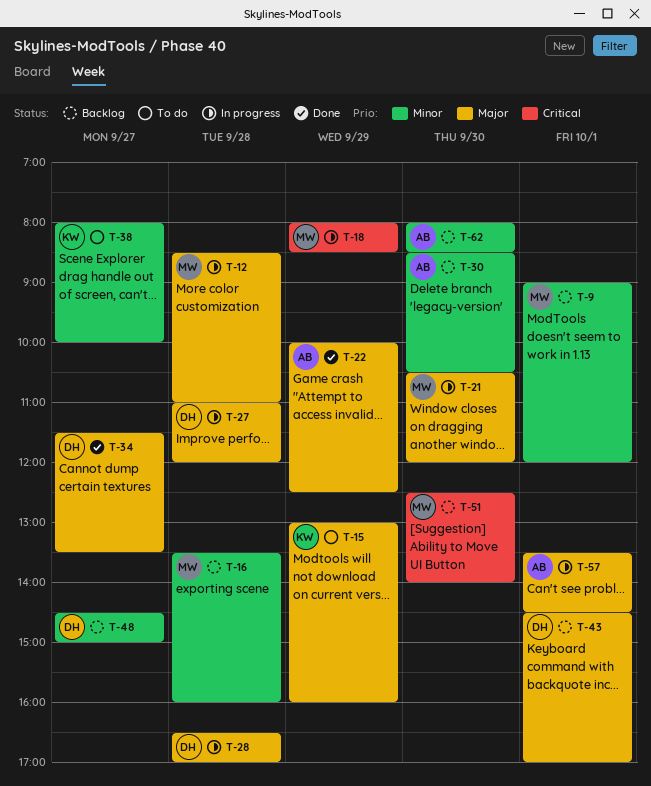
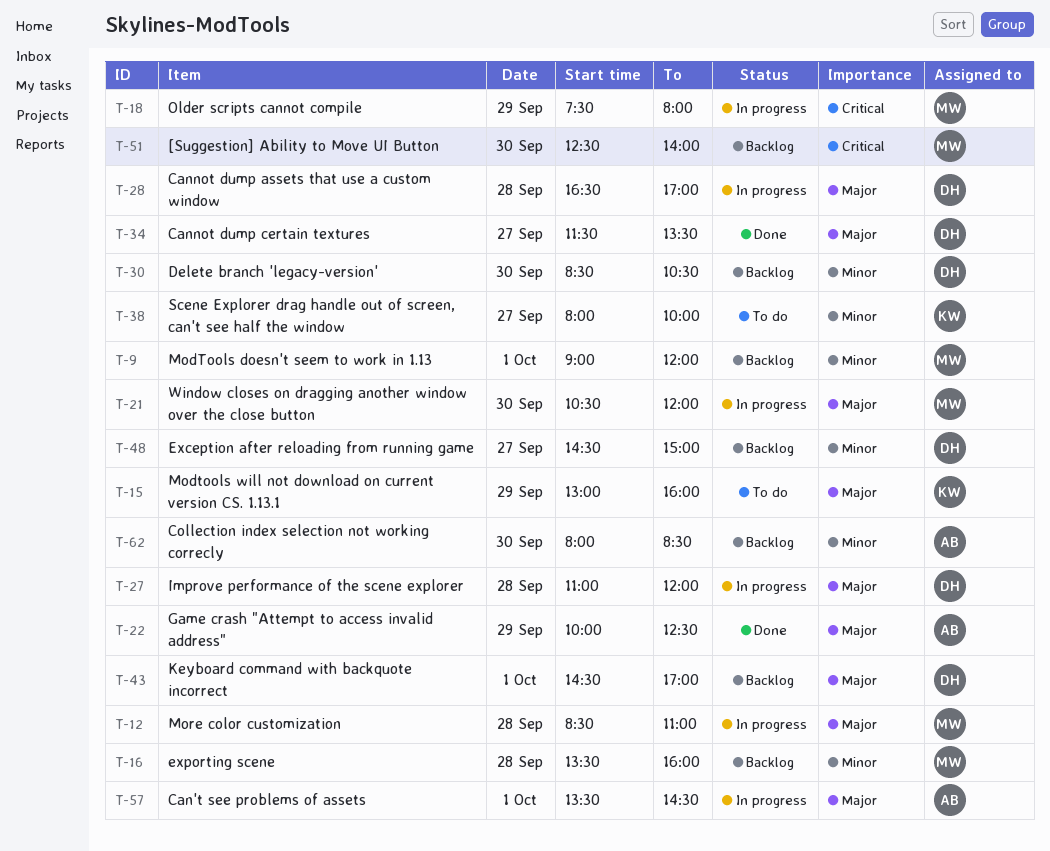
T-18, begins: 08:00 -> 07:30
T-18, ends: 08:30 -> 08:00
T-30, owner: AB -> DH

